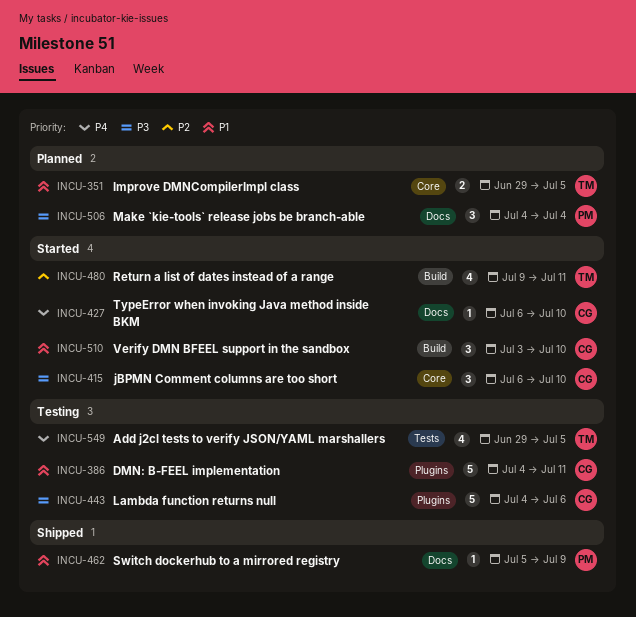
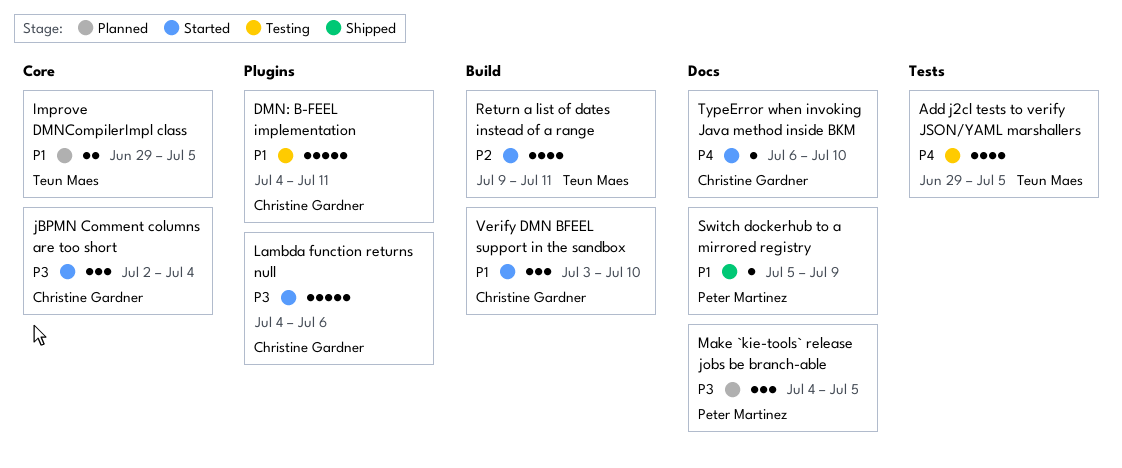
jBPMN Comment columns are too short, start: Jul 6 -> Jul 2
jBPMN Comment columns are too short, due: Jul 10 -> Jul 4
Lambda function returns null, status: Testing -> Started
Make `kie-tools` release jobs be branch-able, due: Jul 4 -> Jul 5

